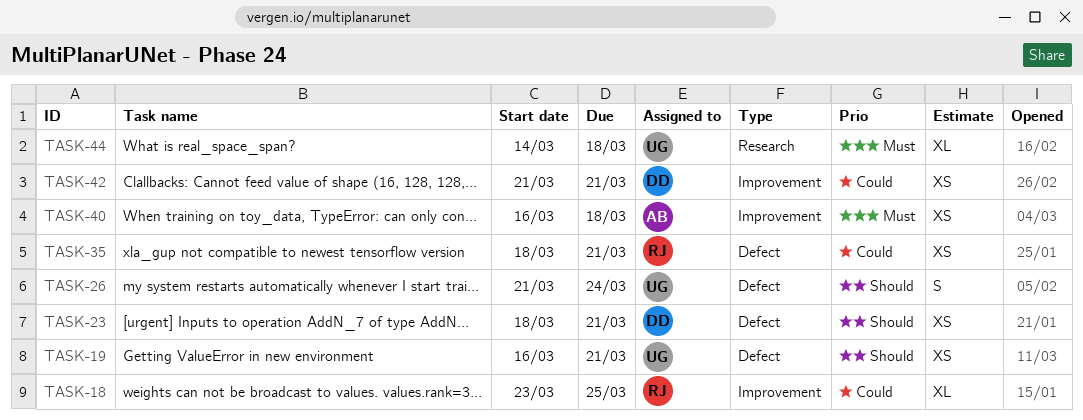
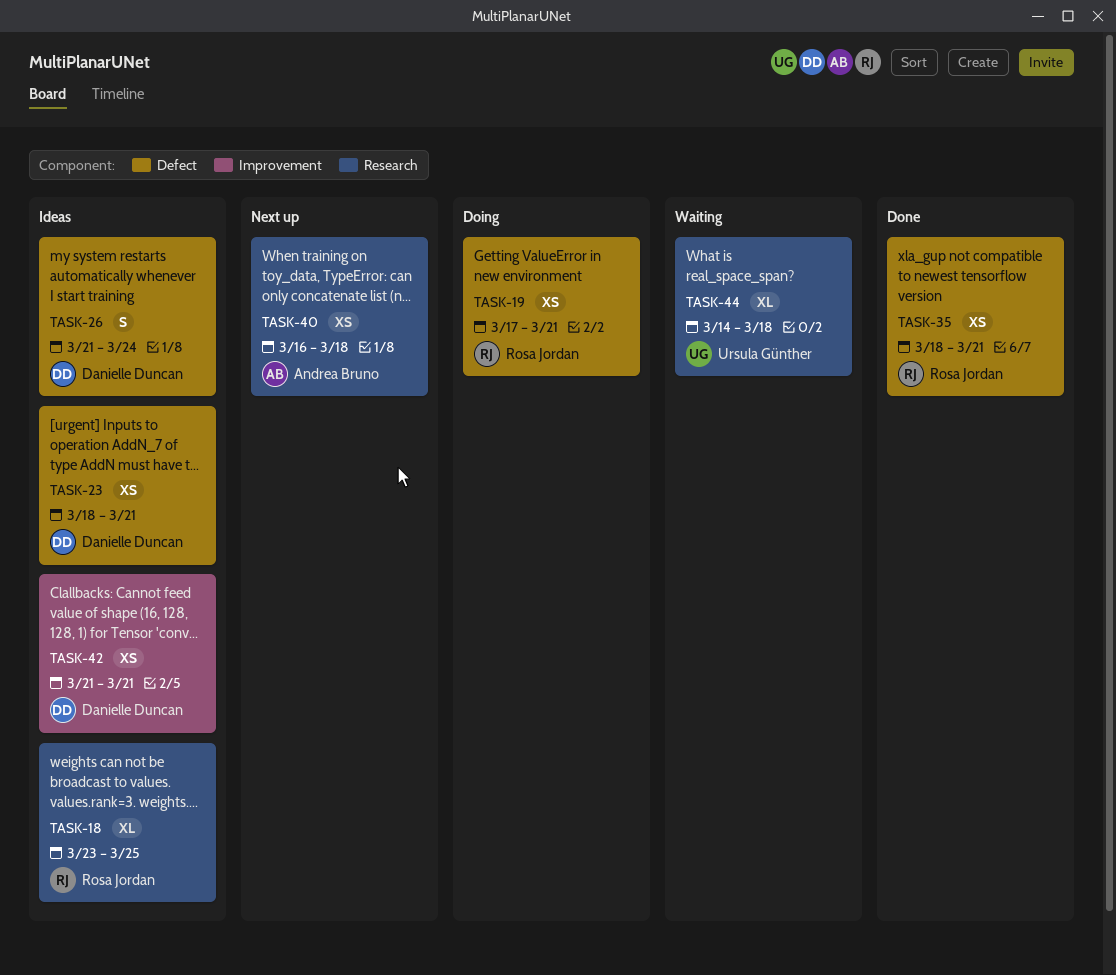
TASK-18, label: Improvement -> Research
TASK-19, owner: Ursula Günther -> Rosa Jordan
TASK-19, start: Mar 16 -> Mar 17
TASK-26, owner: Ursula Günther -> Danielle Duncan
TASK-40, label: Improvement -> Research

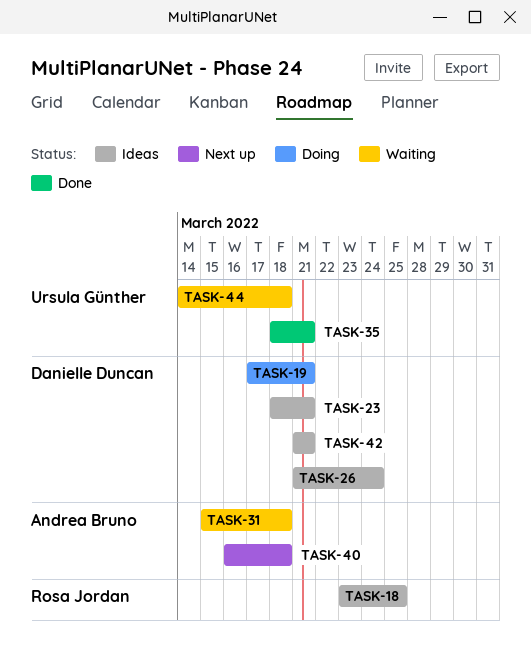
TASK-19, owner: Rosa Jordan -> Danielle Duncan
TASK-31: none -> present
TASK-35, owner: Rosa Jordan -> Ursula Günther

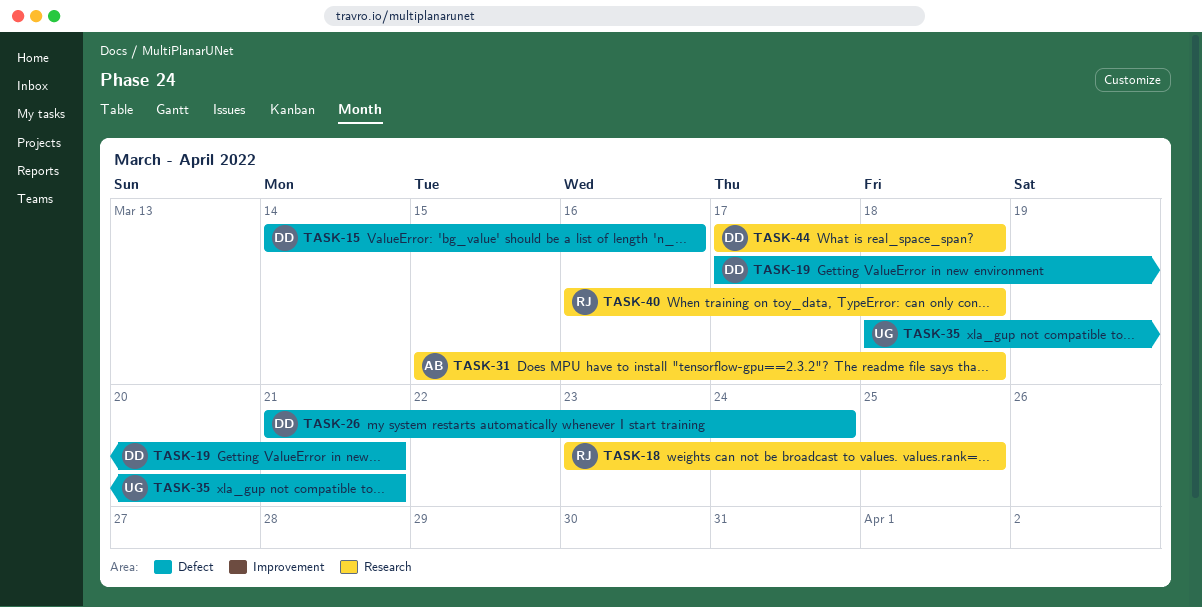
TASK-15: none -> present
TASK-23: present -> none
TASK-40, owner: Andrea Bruno -> Rosa Jordan
TASK-42: present -> none
TASK-44, owner: Ursula Günther -> Danielle Duncan
TASK-44, start: Mar 14 -> Mar 17

